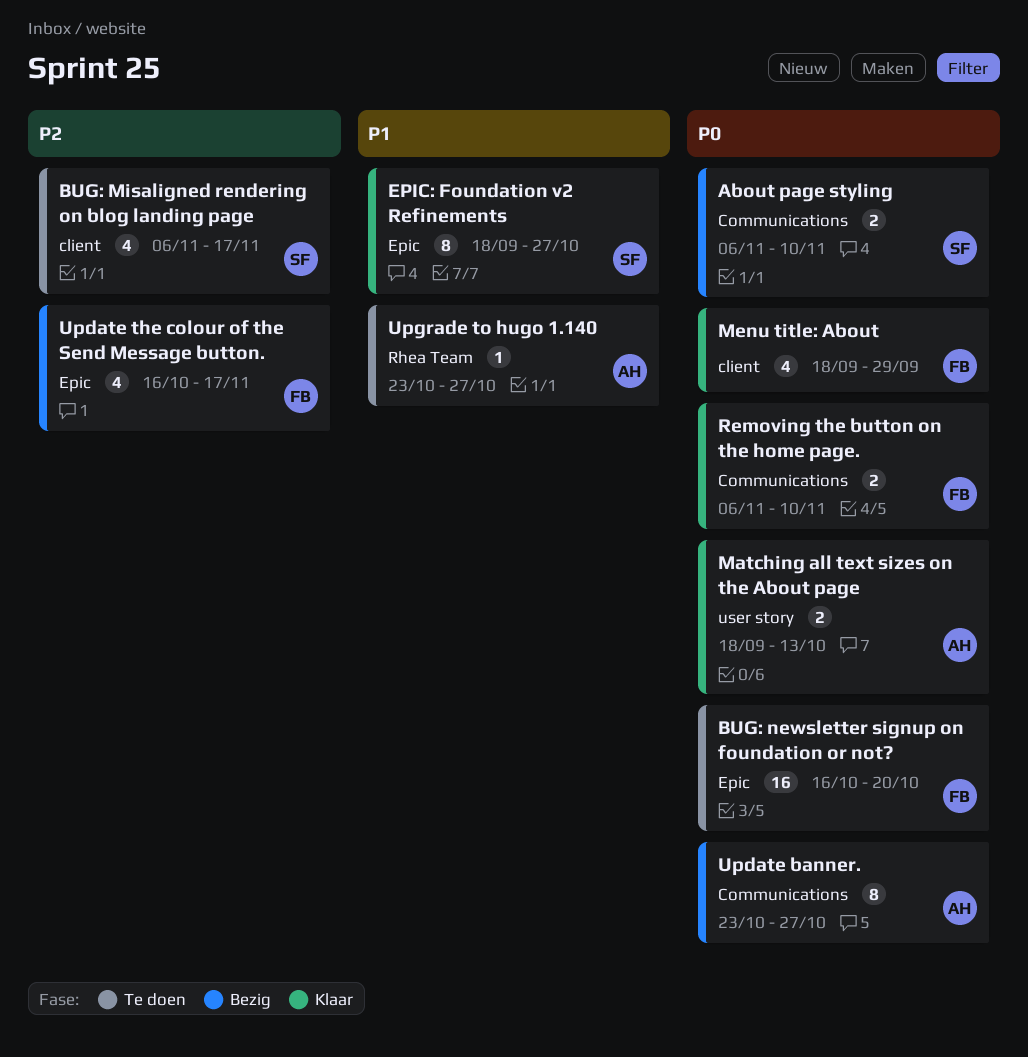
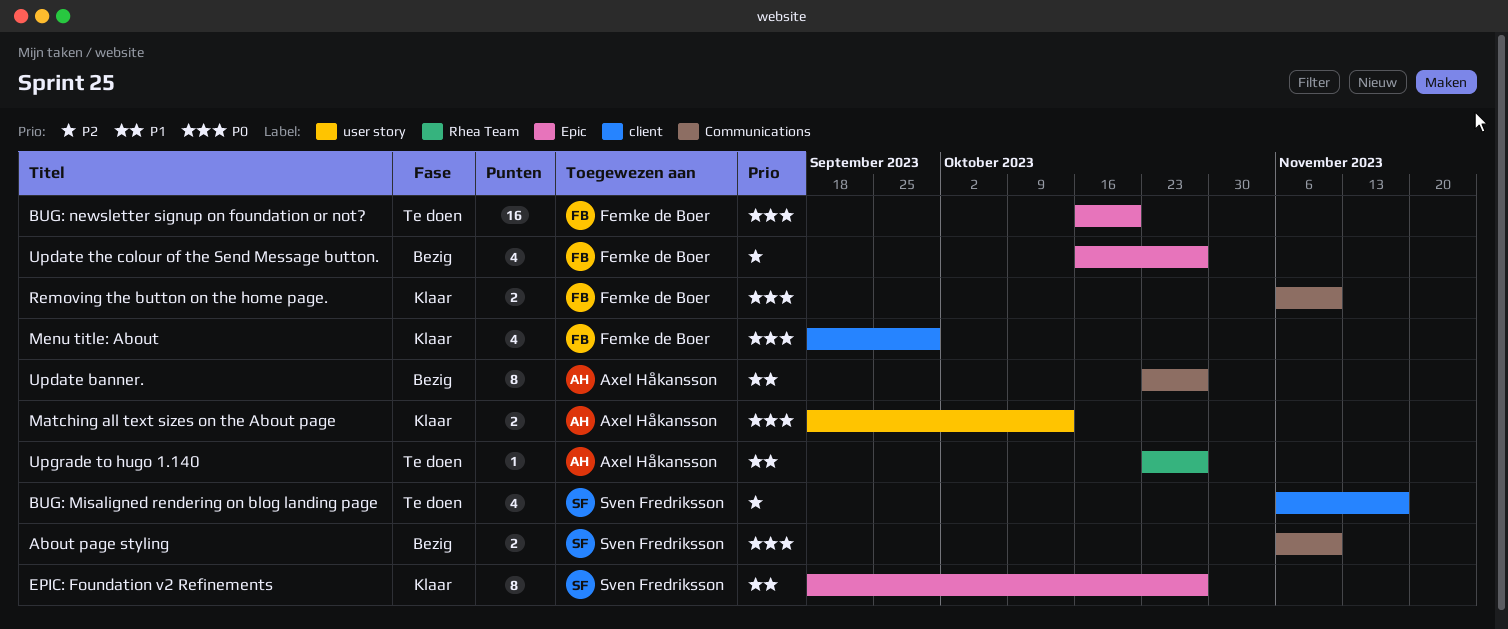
Update banner., priority: P0 -> P1
Update the colour of the Send Message button., due: Nov 17 -> Oct 27

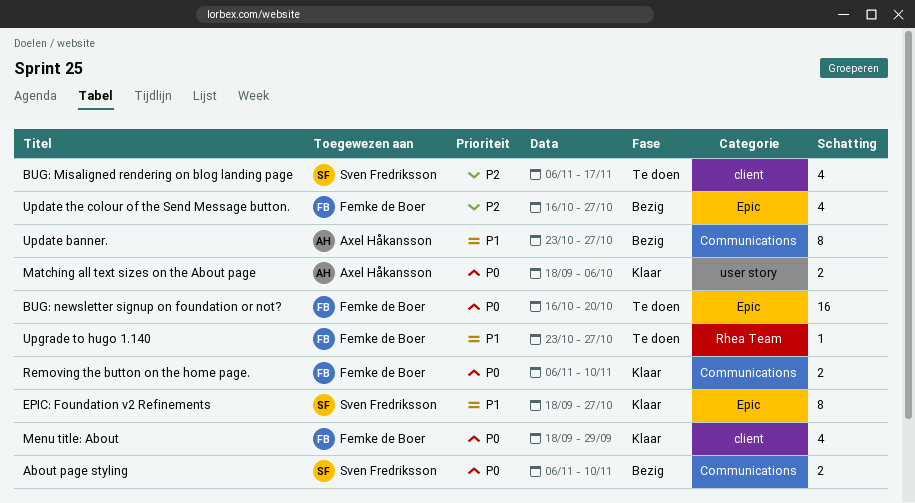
Matching all text sizes on the About page, due: Oct 13 -> Oct 6
Upgrade to hugo 1.140, owner: Axel Håkansson -> Femke de Boer

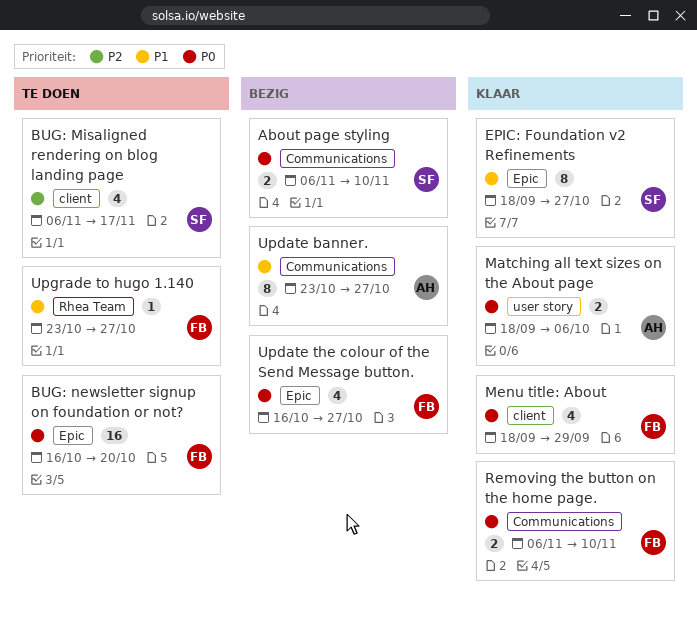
Update the colour of the Send Message button., priority: P2 -> P0

